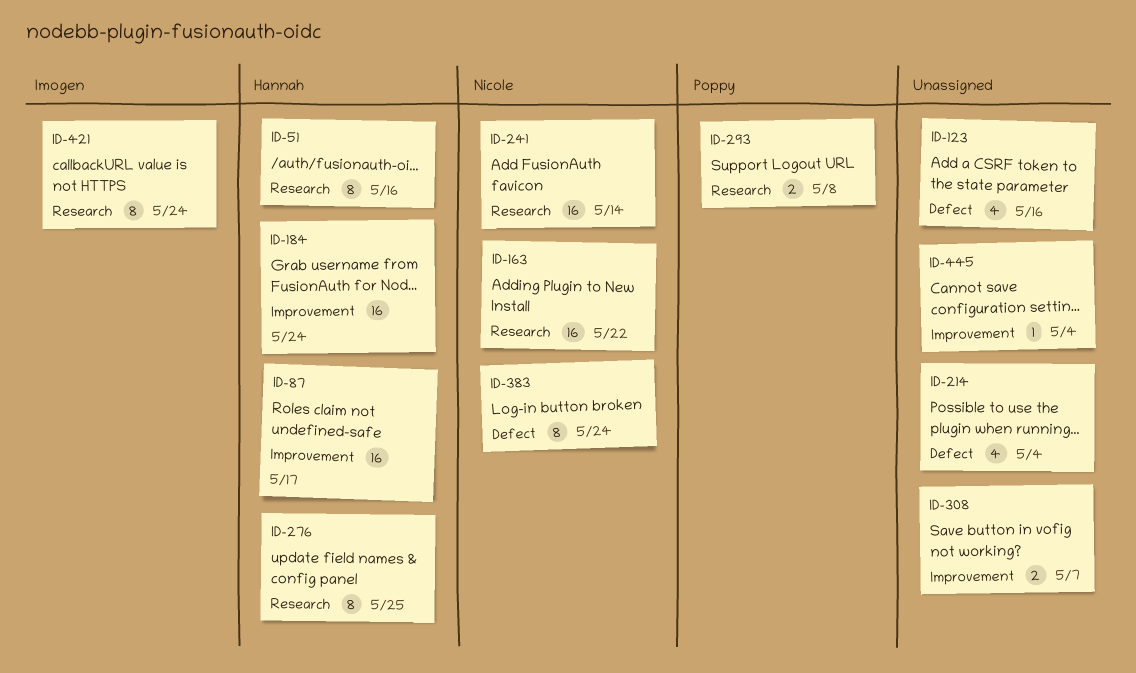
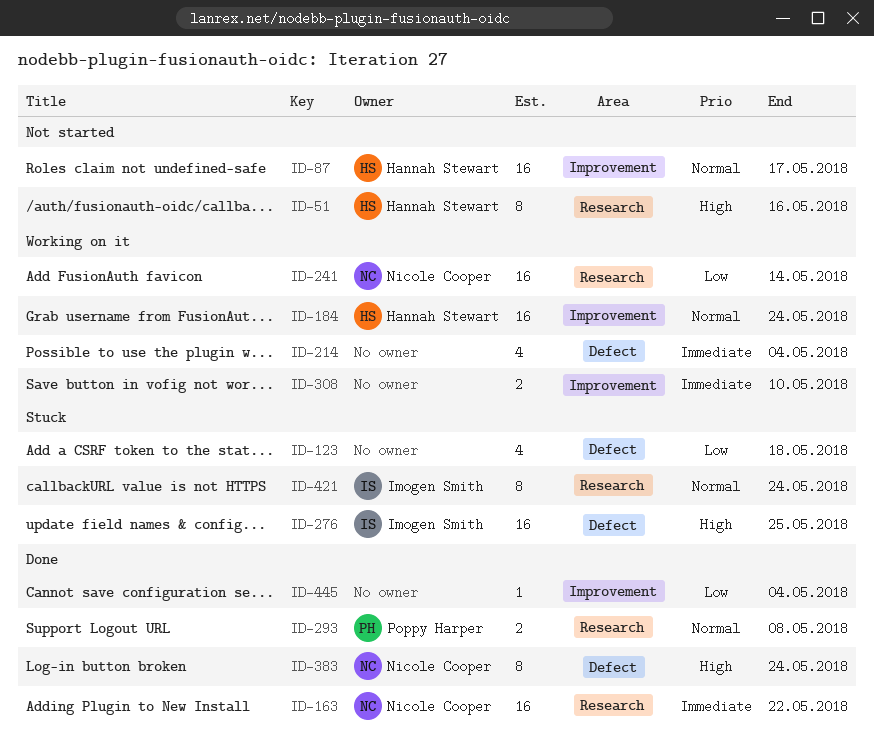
ID-123, due: May 16 -> May 18
ID-276, owner: Hannah Stewart -> Imogen Smith
ID-276, label: Research -> Defect
ID-276, estimate: 8 -> 16
ID-308, due: May 7 -> May 10

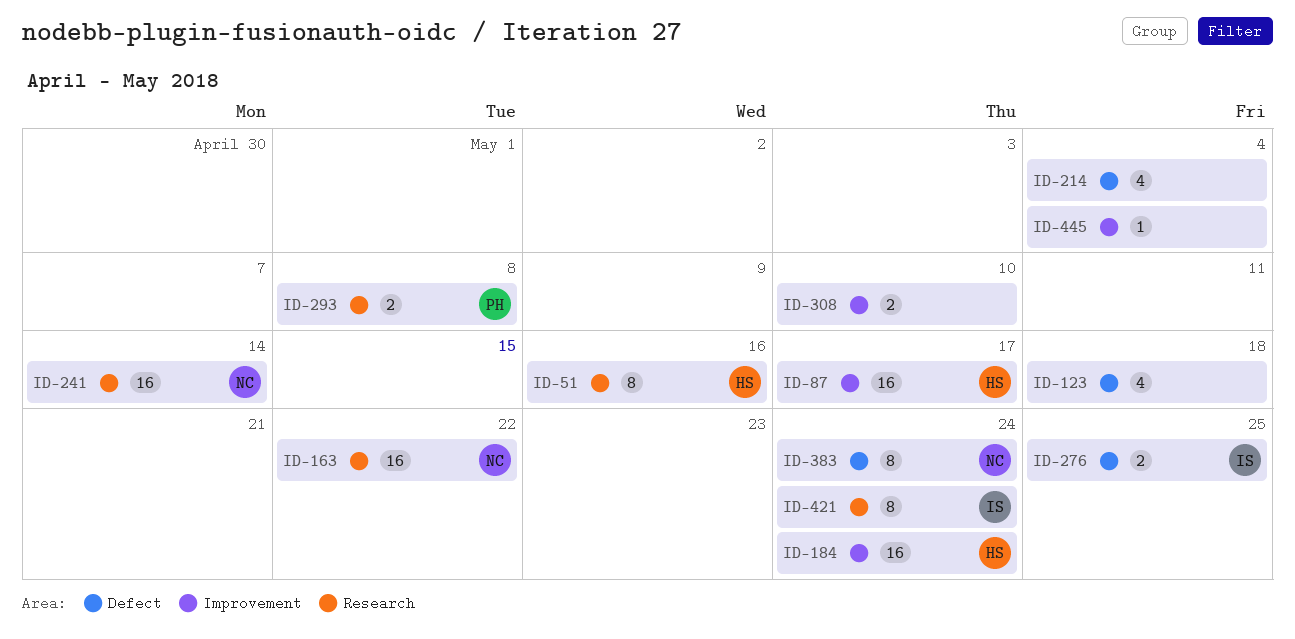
ID-276, estimate: 16 -> 2

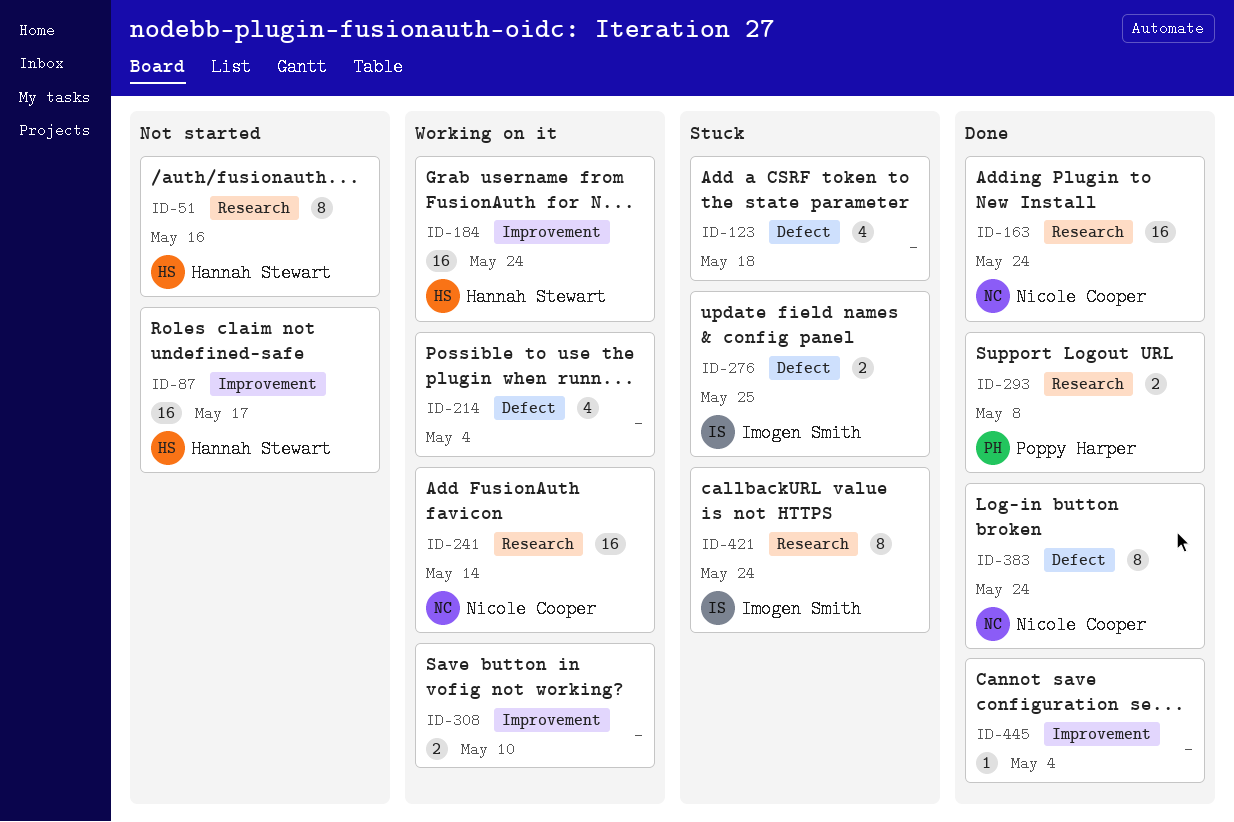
ID-163, due: May 22 -> May 24

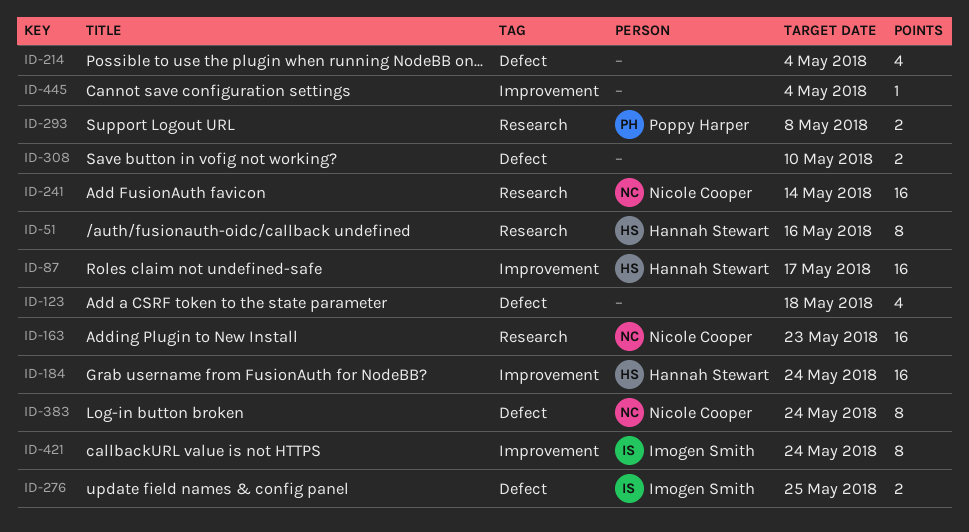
ID-163, due: May 24 -> May 23
ID-308, label: Improvement -> Defect
ID-421, label: Research -> Improvement

